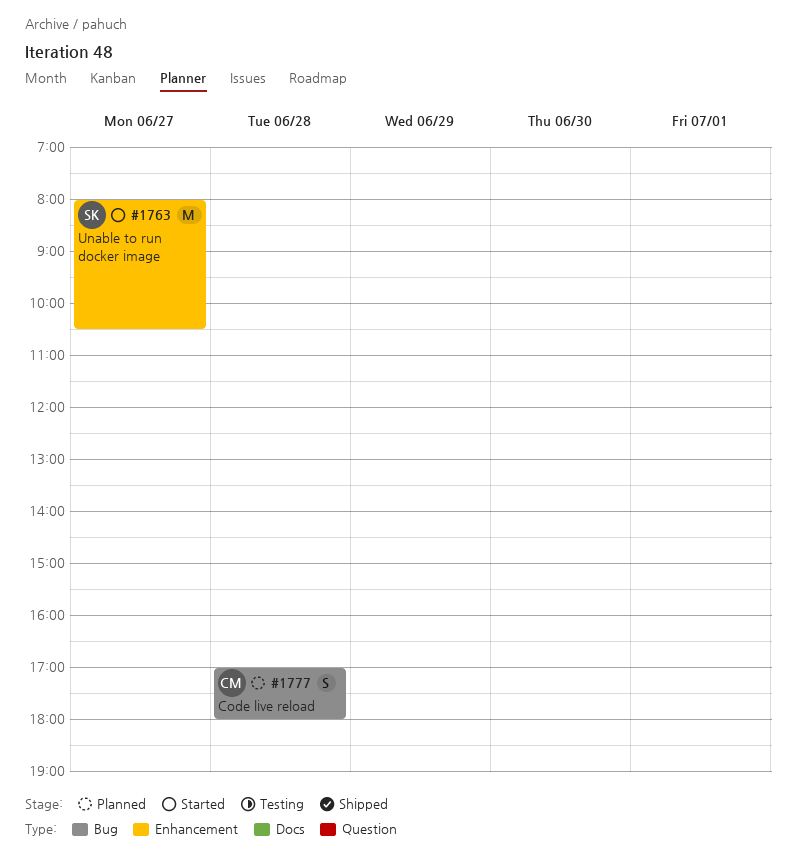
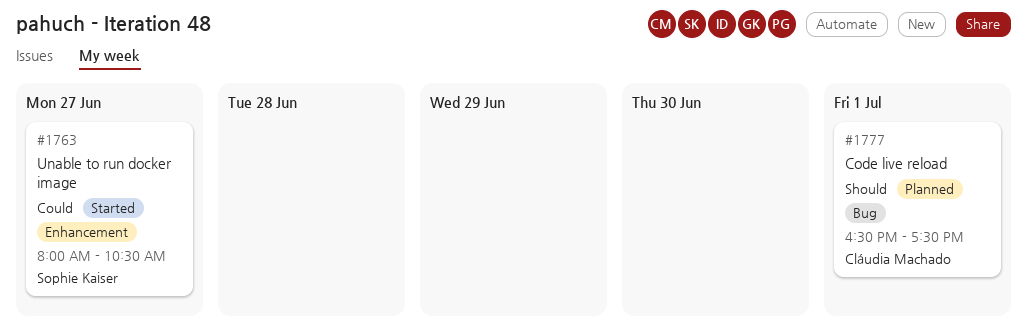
#1777, day: Jun 28 -> Jul 1
#1777, begins: 17:00 -> 16:30
#1777, ends: 18:00 -> 17:30

